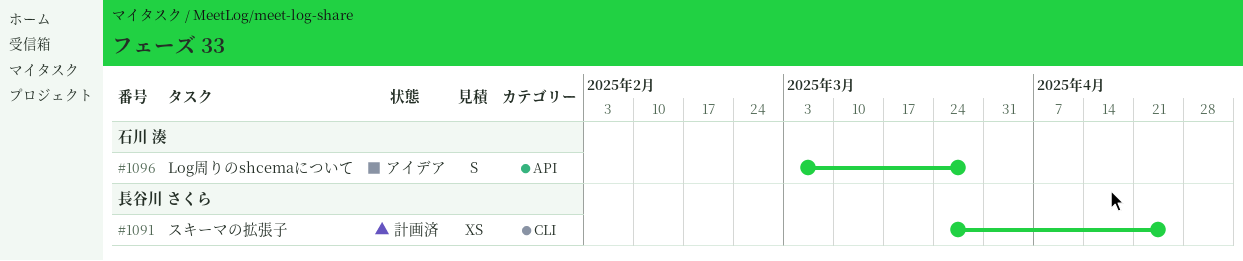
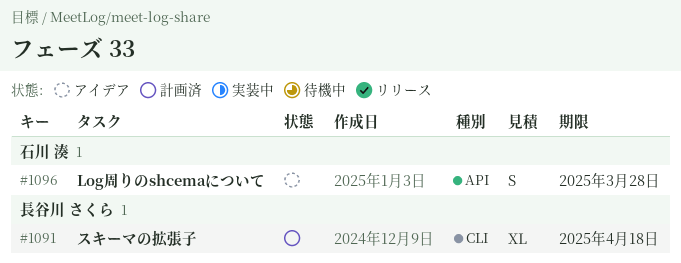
#1091, estimate: XS -> XL
#1091, due: Apr 25 -> Apr 18

